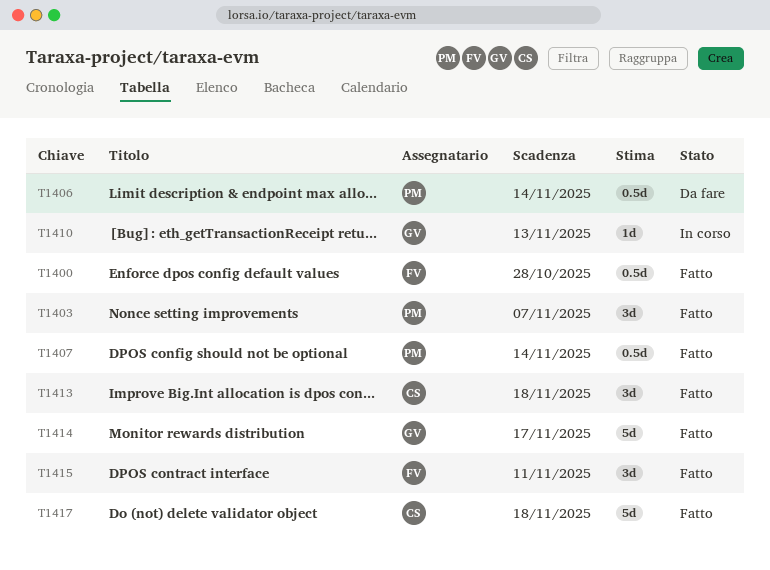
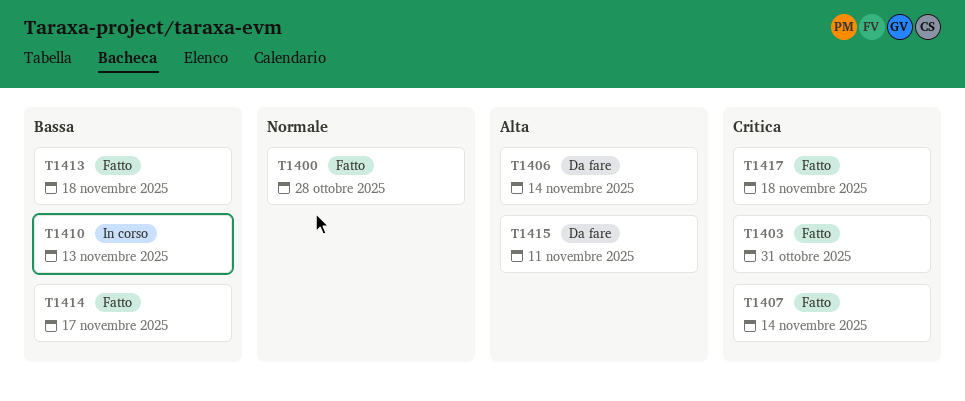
T1403, due: Nov 7 -> Oct 31
T1415, status: Fatto -> Da fare

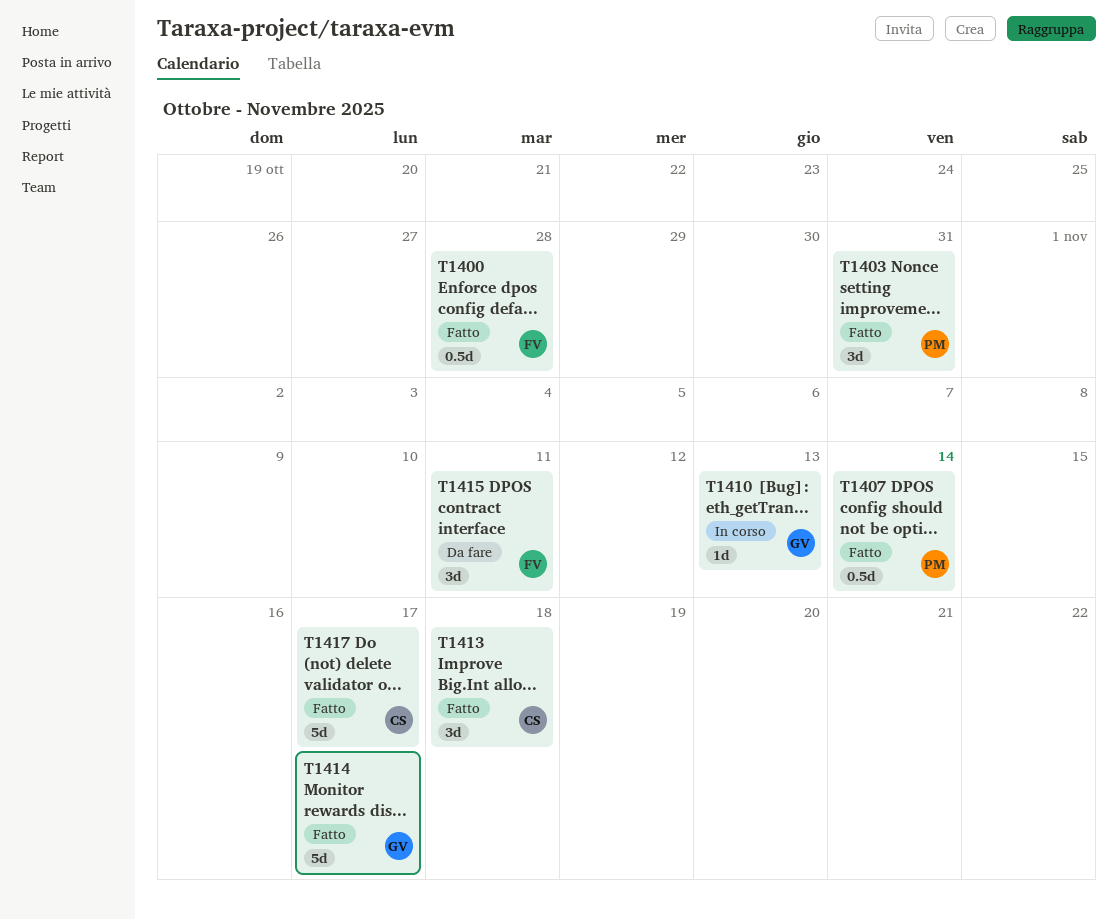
T1406: present -> none
T1417, due: Nov 18 -> Nov 17

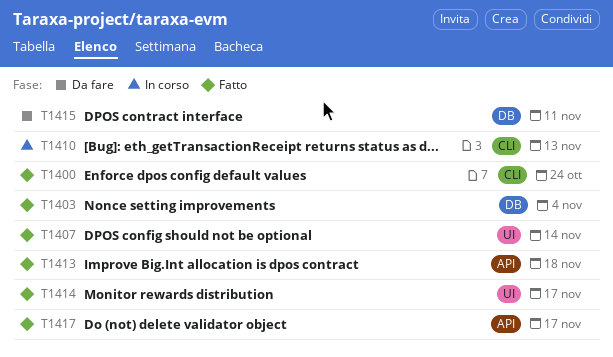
T1400, due: Oct 28 -> Oct 24
T1403, due: Oct 31 -> Nov 4

